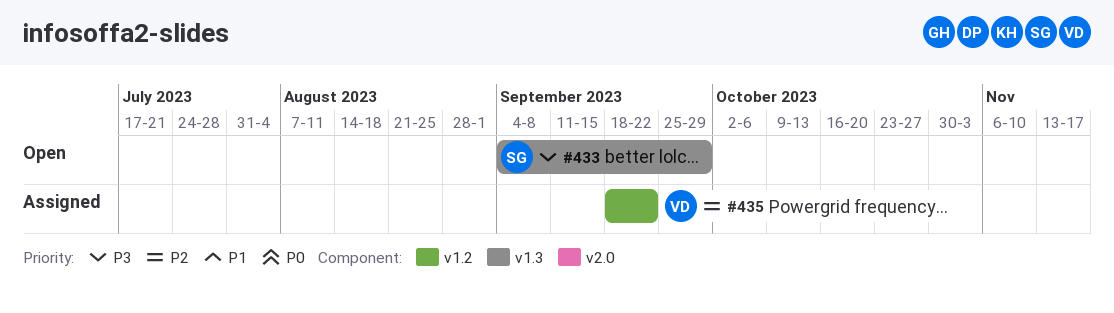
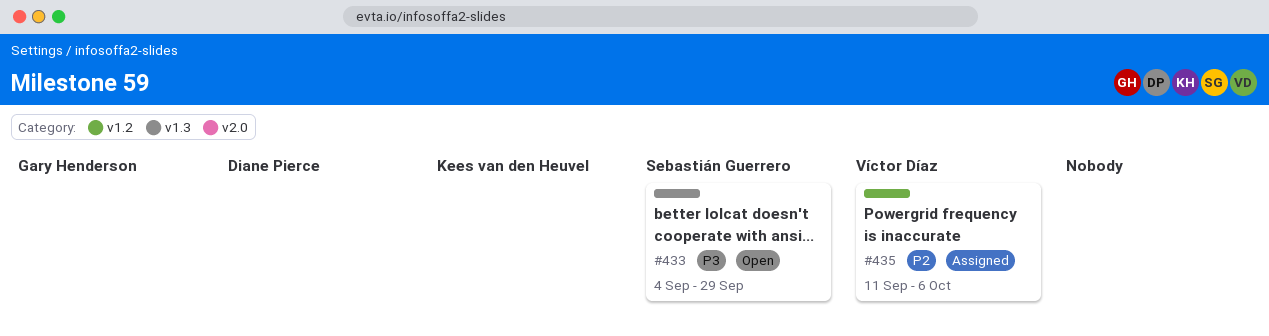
#435, start: Sep 18 -> Sep 11
#435, due: Sep 22 -> Oct 6

